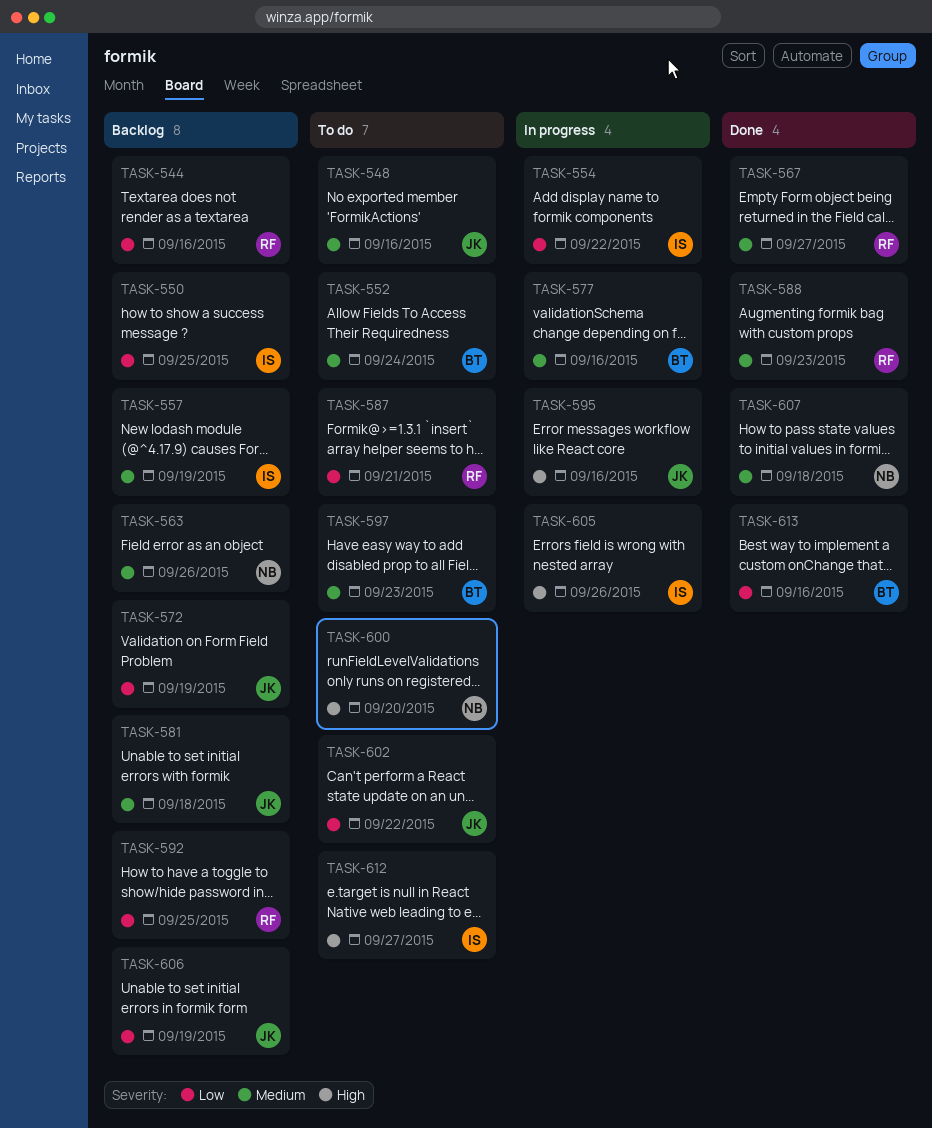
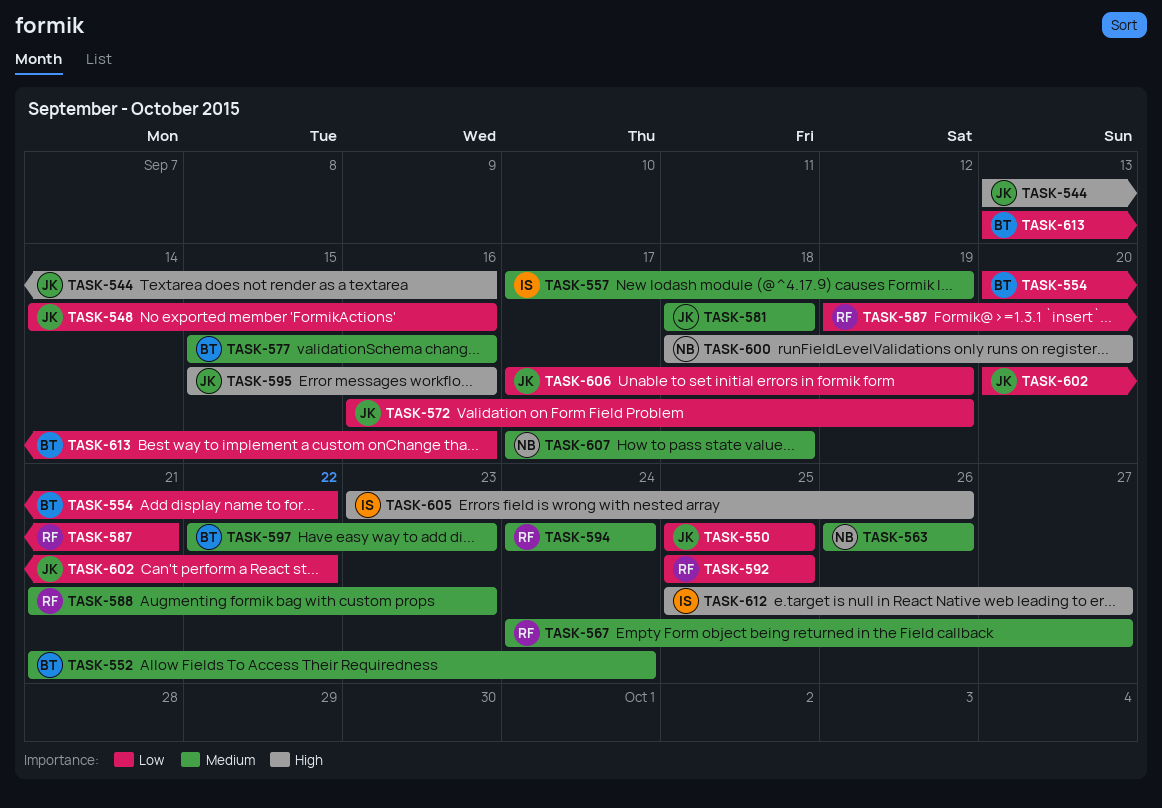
TASK-544, owner: RF -> JK
TASK-544, priority: Low -> High
TASK-548, priority: Medium -> Low
TASK-550, owner: IS -> JK
TASK-554, owner: IS -> BT
TASK-594: none -> present

